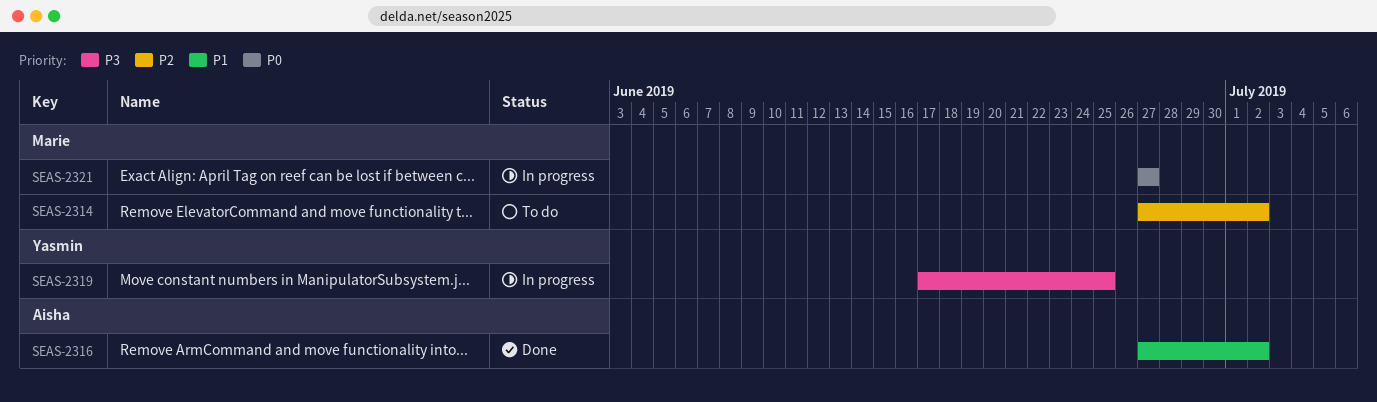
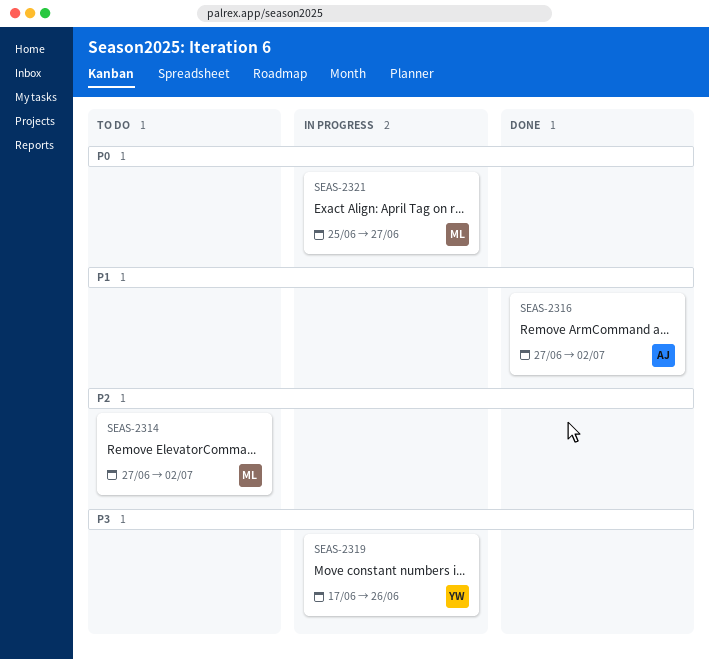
SEAS-2319, due: Jun 25 -> Jun 26
SEAS-2321, start: Jun 27 -> Jun 25

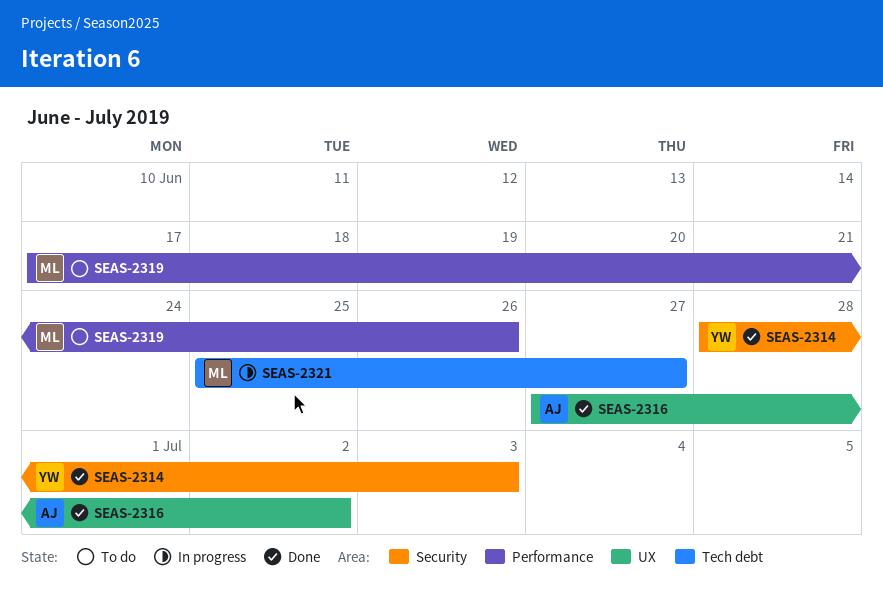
SEAS-2314, status: To do -> Done
SEAS-2314, owner: ML -> YW
SEAS-2314, start: Jun 27 -> Jun 28
SEAS-2314, due: Jul 2 -> Jul 3
SEAS-2319, status: In progress -> To do
SEAS-2319, owner: YW -> ML

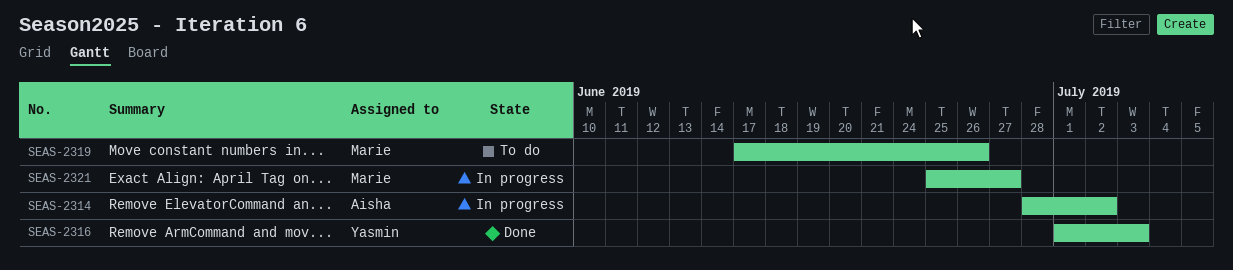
SEAS-2314, status: Done -> In progress
SEAS-2314, owner: Yasmin -> Aisha
SEAS-2314, due: Jul 3 -> Jul 2
SEAS-2316, owner: Aisha -> Yasmin
SEAS-2316, start: Jun 27 -> Jul 1
SEAS-2316, due: Jul 2 -> Jul 3

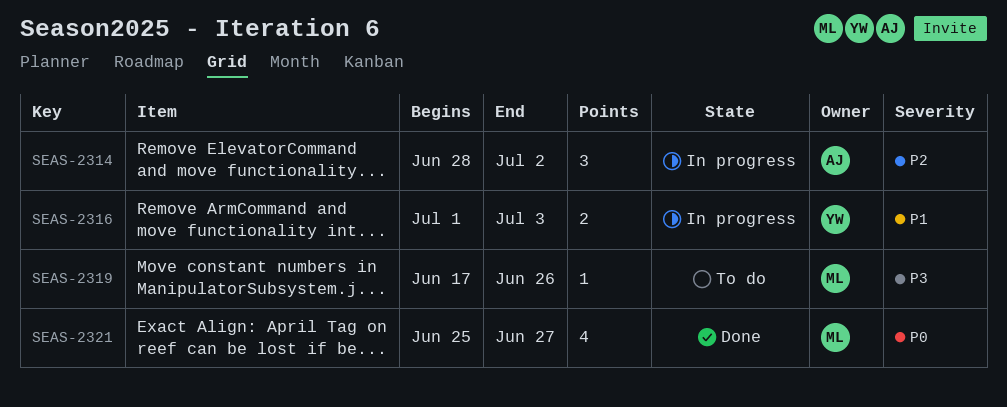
SEAS-2316, status: Done -> In progress
SEAS-2321, status: In progress -> Done

